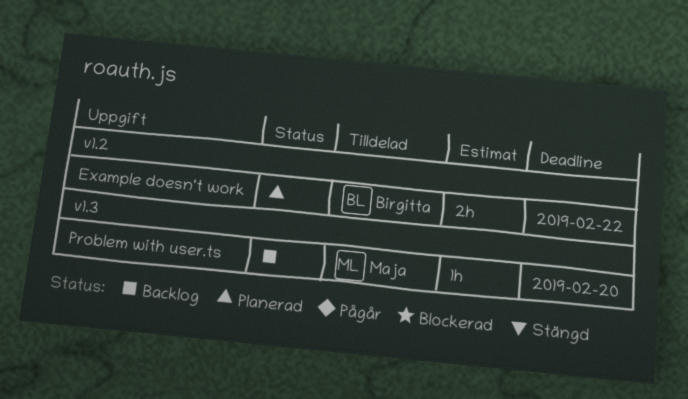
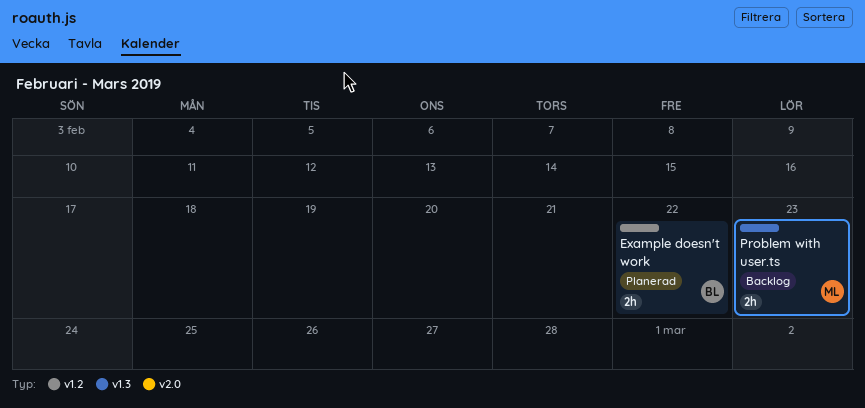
Problem with user.ts, estimate: 1h -> 2h
Problem with user.ts, due: Feb 20 -> Feb 23

